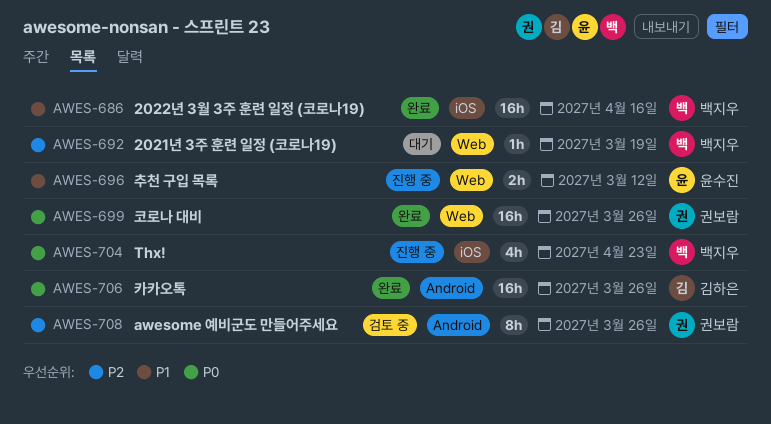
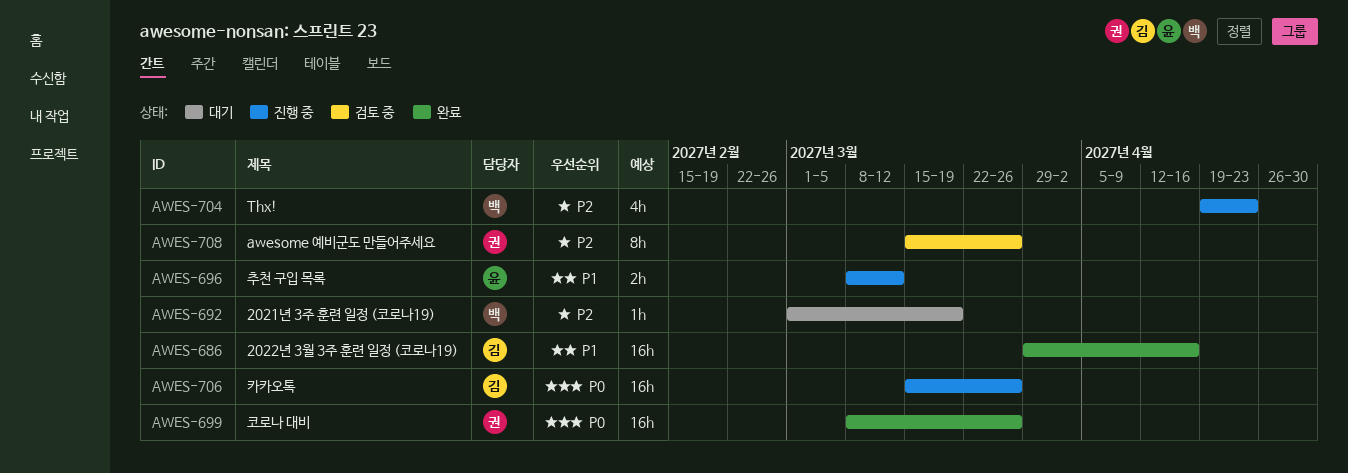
AWES-686, owner: 백지우 -> 김하은
AWES-704, priority: P0 -> P2
AWES-706, status: 완료 -> 진행 중

